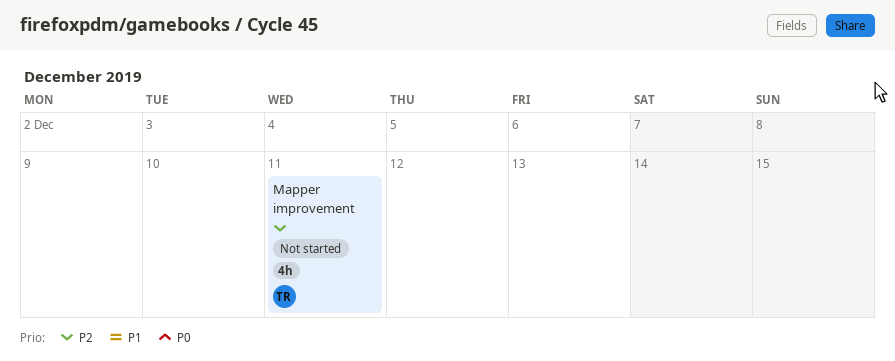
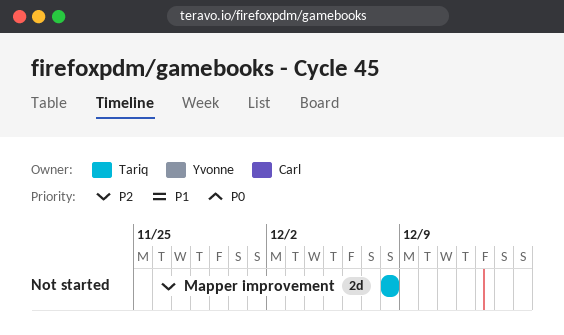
Mapper improvement, estimate: 4h -> 2d
Mapper improvement, due: Dec 11 -> Dec 8

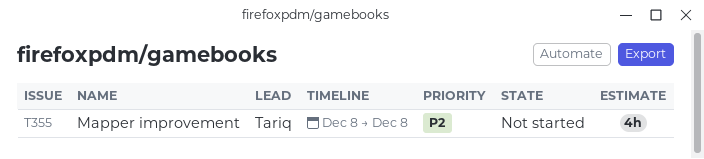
Mapper improvement, estimate: 2d -> 4h

